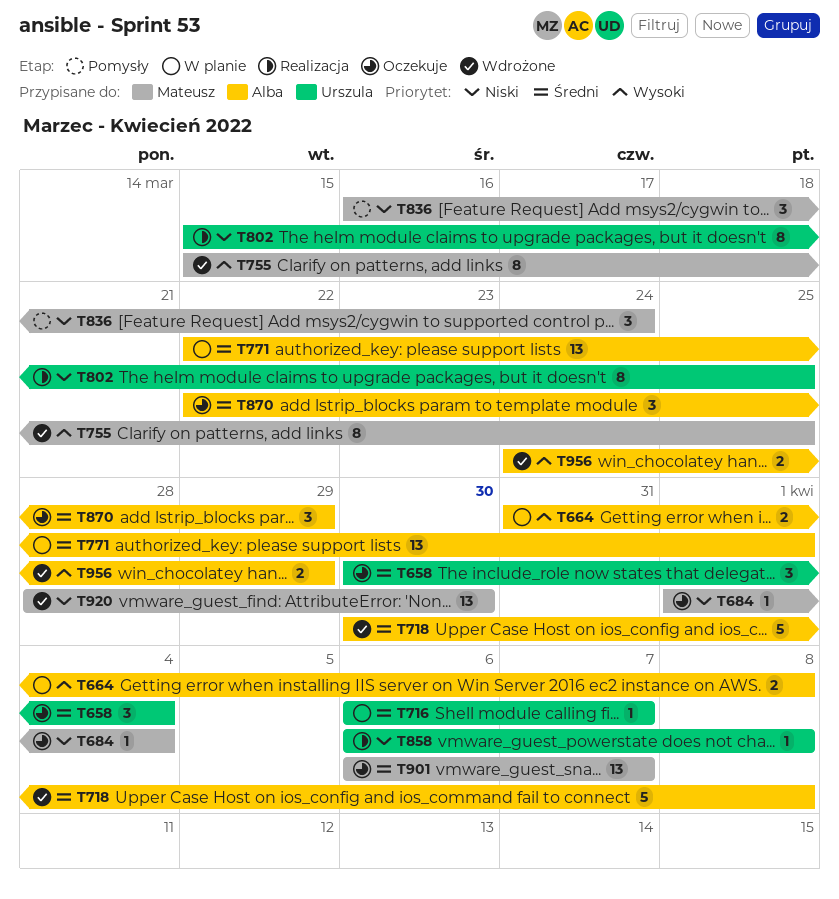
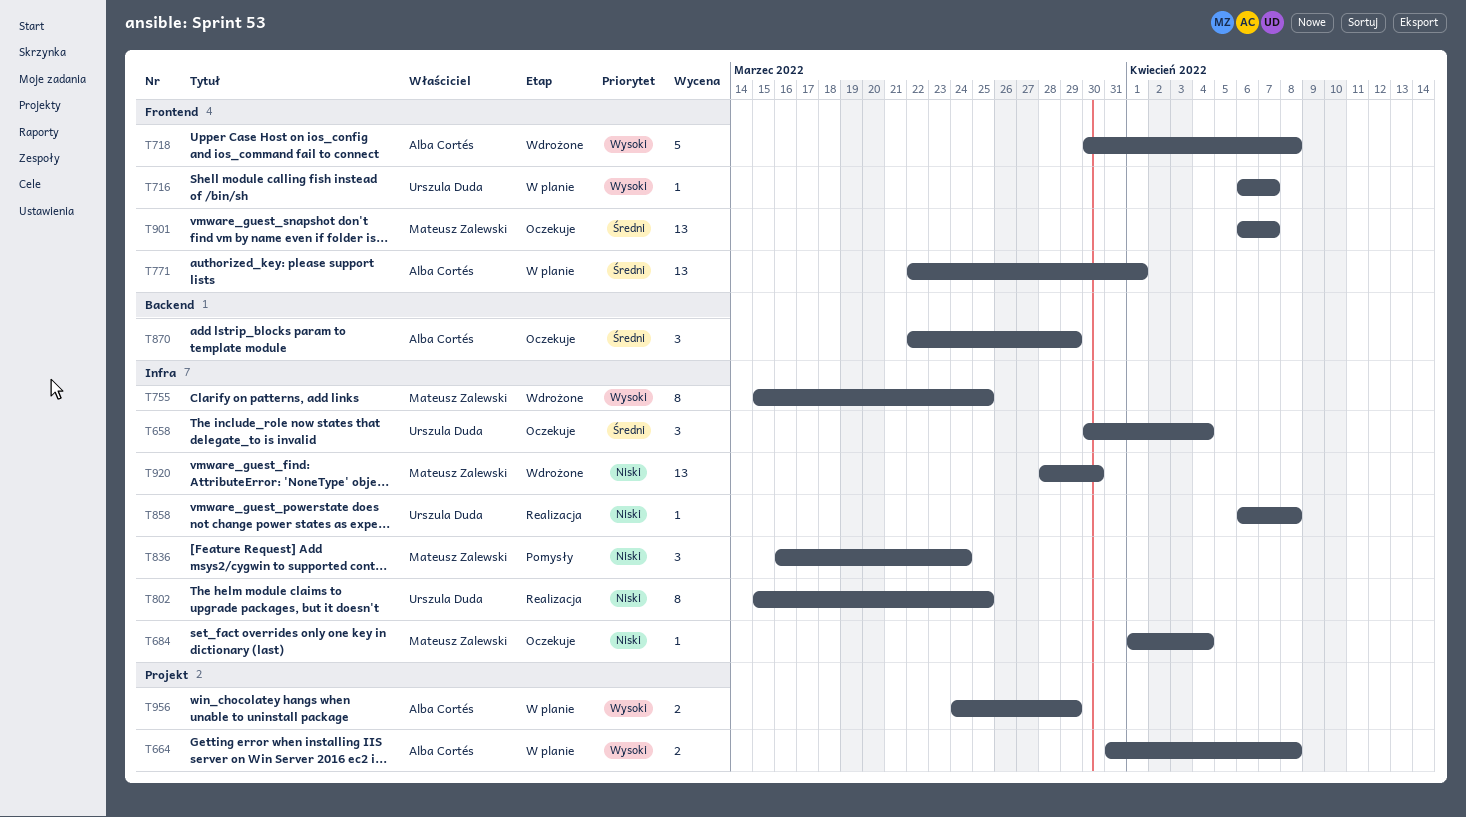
T716, priority: Średni -> Wysoki
T718, priority: Średni -> Wysoki
T956, status: Wdrożone -> W planie

